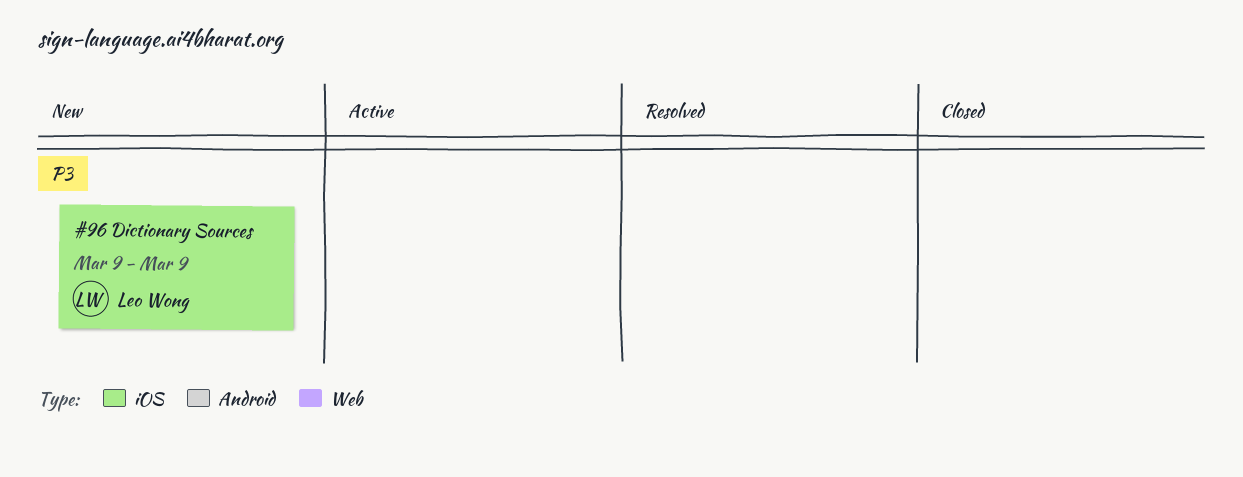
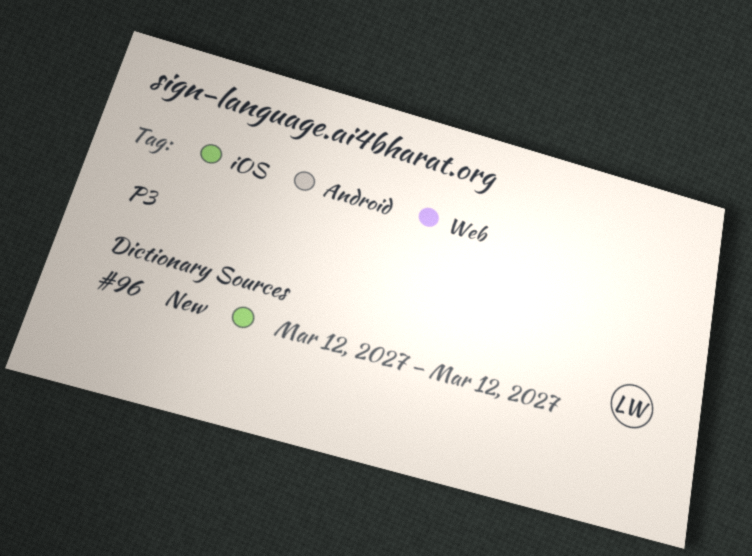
#96, start: Mar 9 -> Mar 12
#96, due: Mar 9 -> Mar 12

